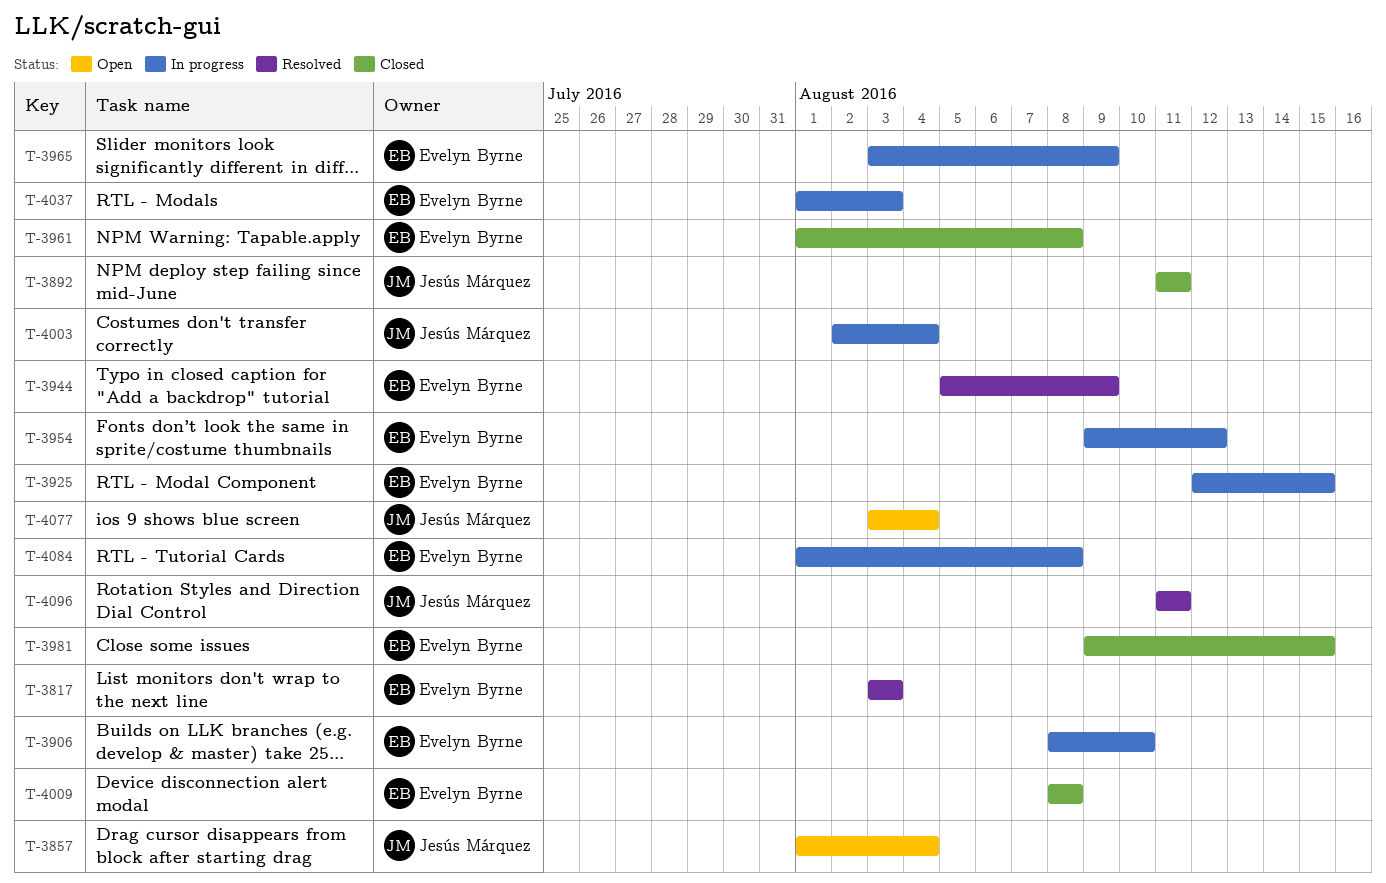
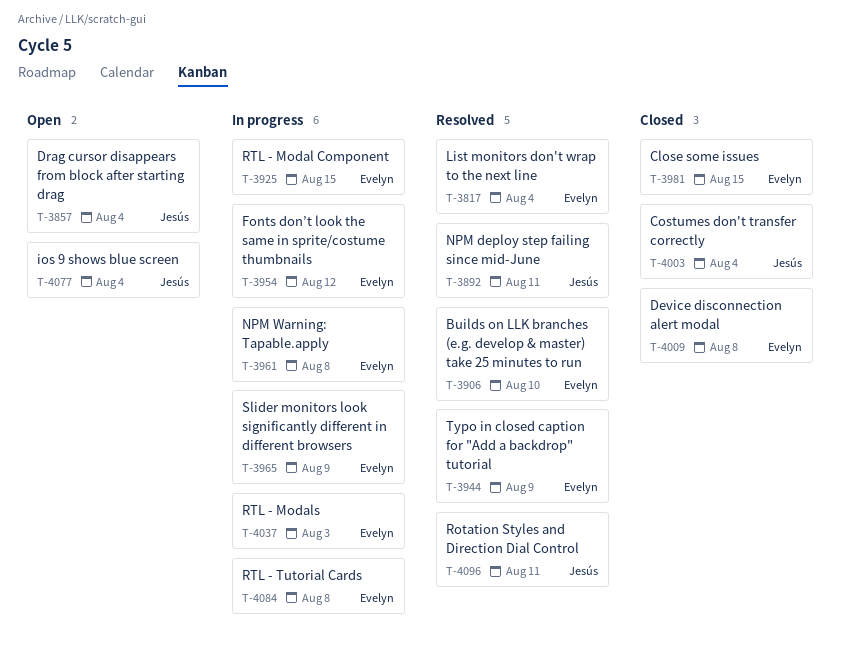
T-3817, due: Aug 3 -> Aug 4
T-3892, status: Closed -> Resolved
T-3906, status: In progress -> Resolved
T-3961, status: Closed -> In progress
T-4003, status: In progress -> Closed

